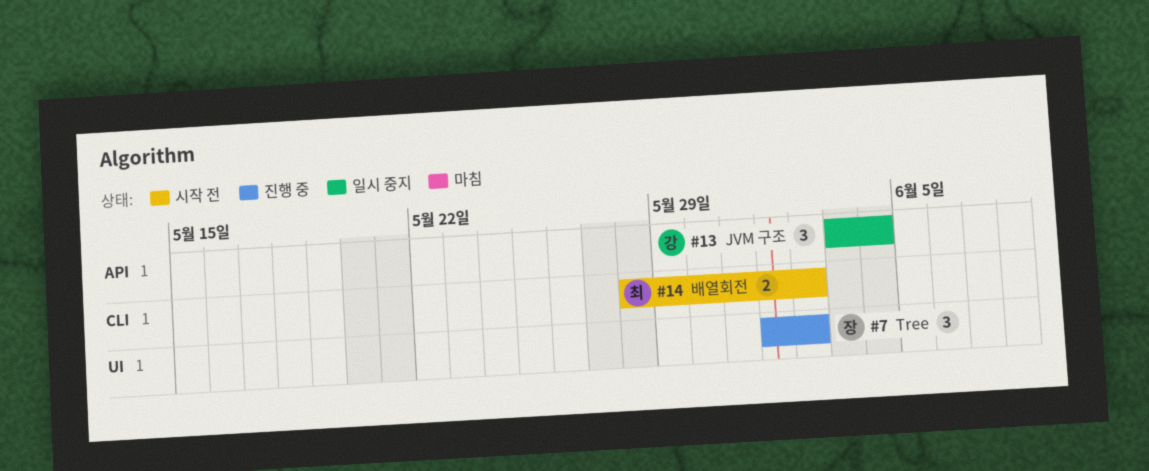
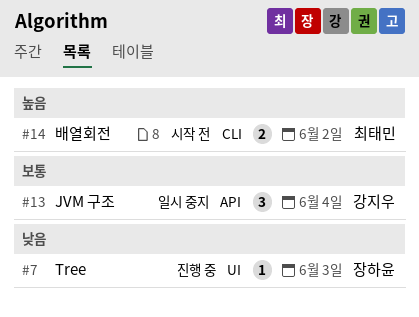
#7, estimate: 3 -> 1
#7, due: Jun 2 -> Jun 3

